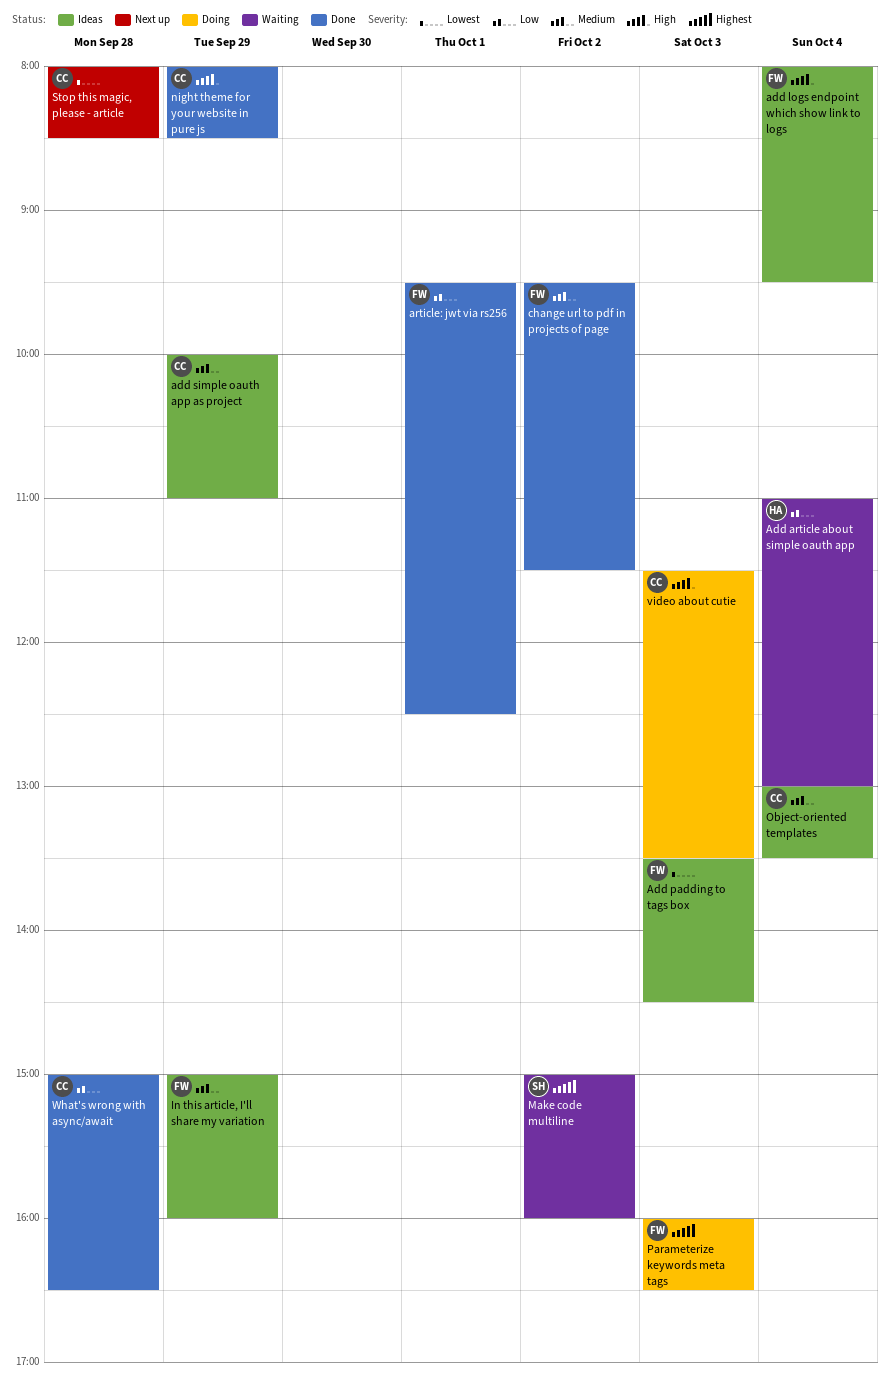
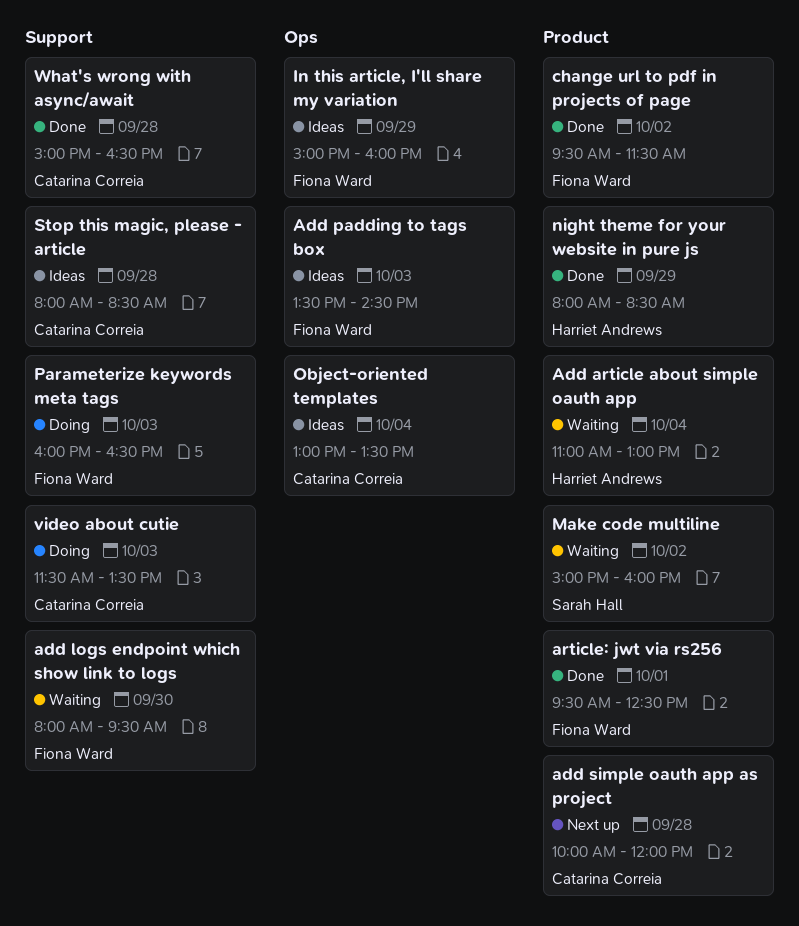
add logs endpoint which show link to logs, status: Ideas -> Waiting
add logs endpoint which show link to logs, day: Oct 4 -> Sep 30
add simple oauth app as project, status: Ideas -> Next up
add simple oauth app as project, day: Sep 29 -> Sep 28
add simple oauth app as project, ends: 11:00 -> 12:00
night theme for your website in pure js, owner: Catarina Correia -> Harriet Andrews
Stop this magic, please - article, status: Next up -> Ideas

